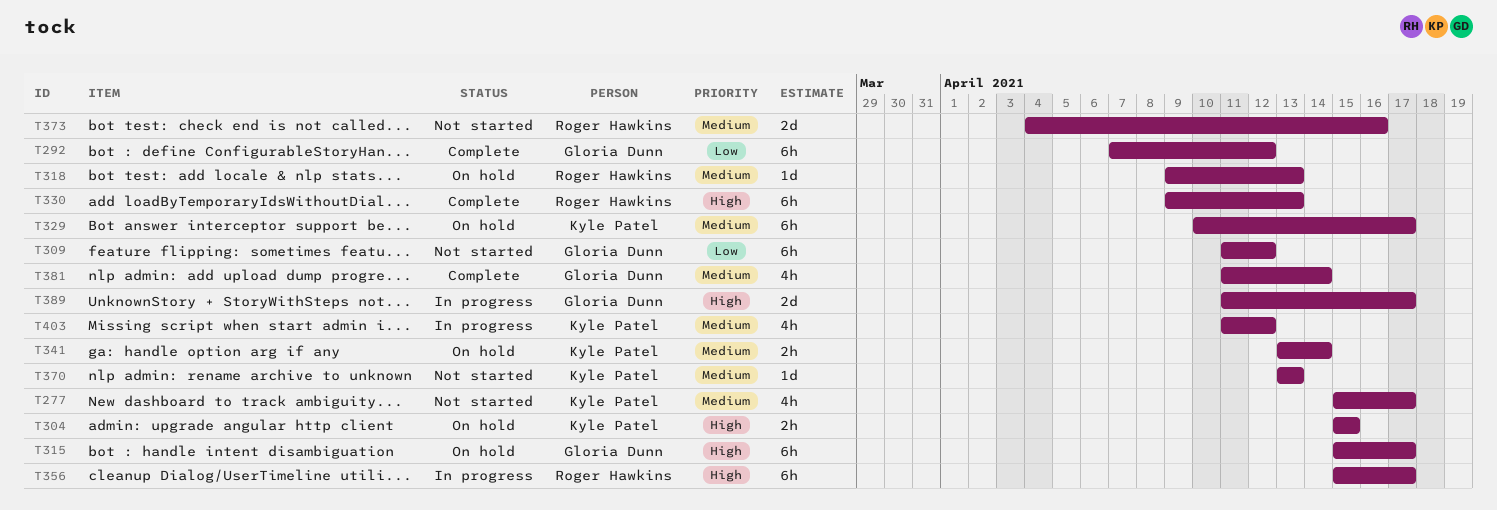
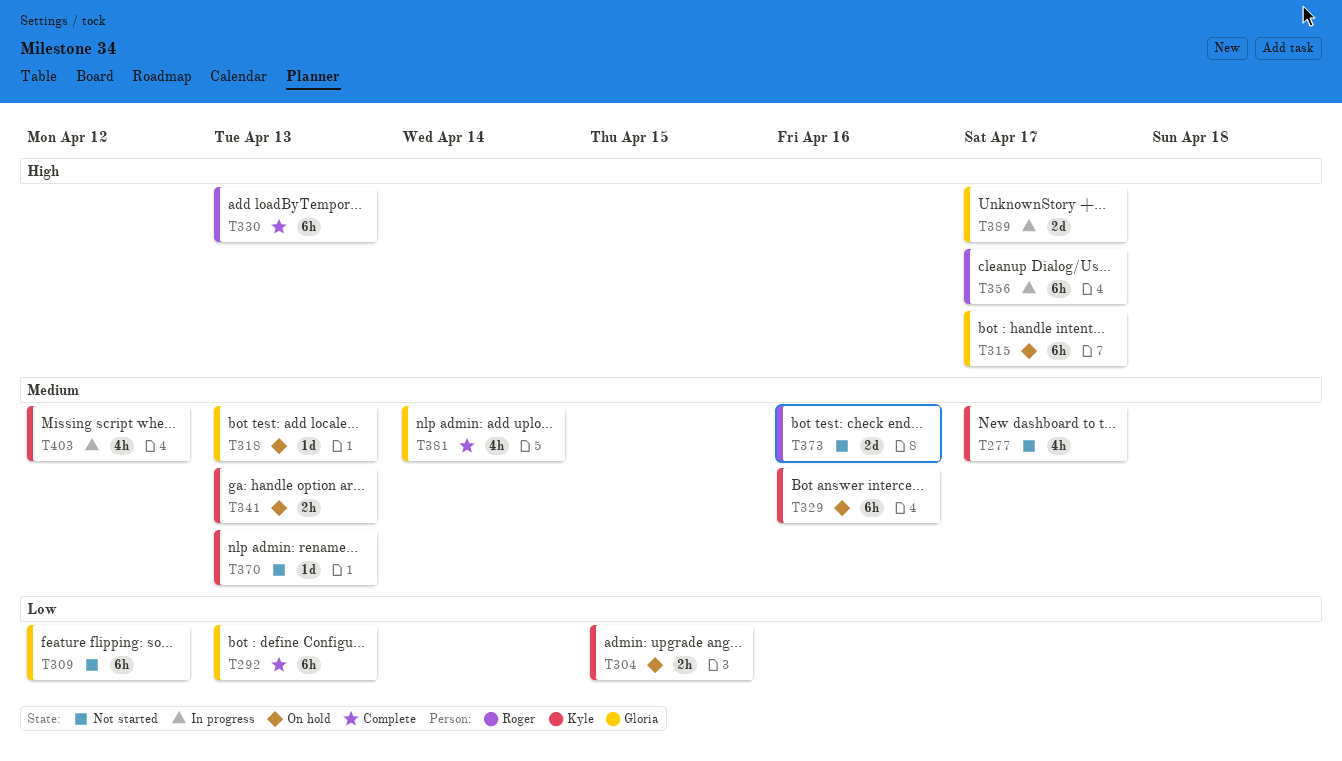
T292, due: Apr 12 -> Apr 13
T304, priority: High -> Low
T318, owner: Roger Hawkins -> Gloria Dunn
T329, due: Apr 17 -> Apr 16
T341, due: Apr 14 -> Apr 13

